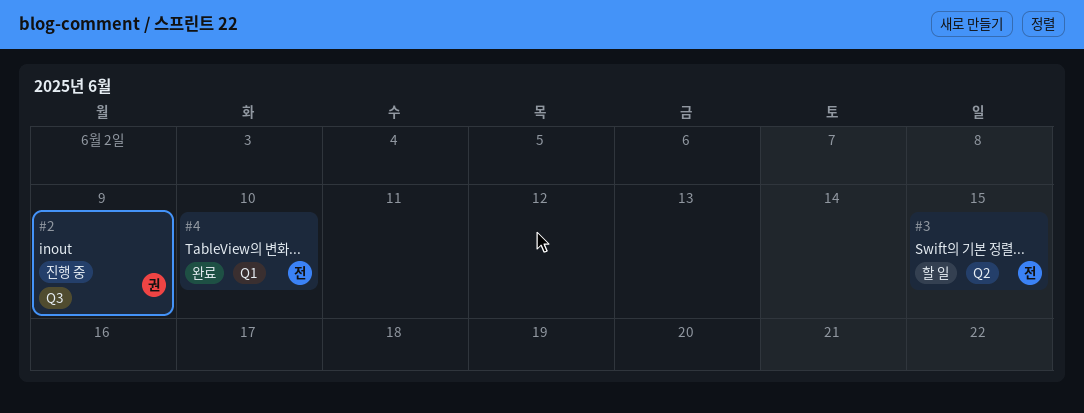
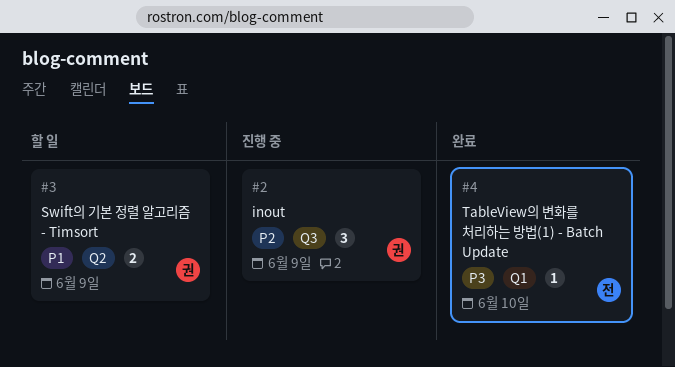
#3, owner: 전 -> 권
#3, due: Jun 15 -> Jun 9

